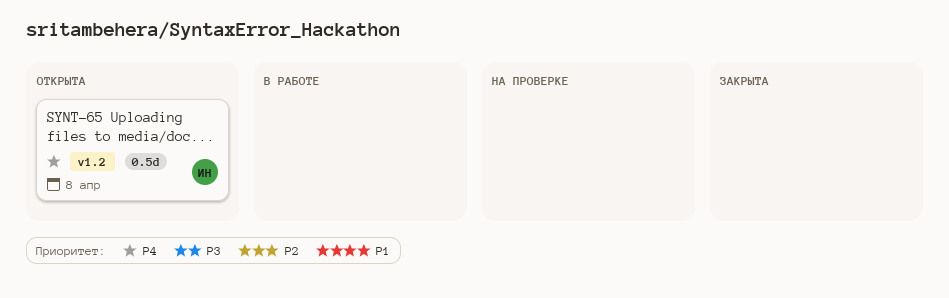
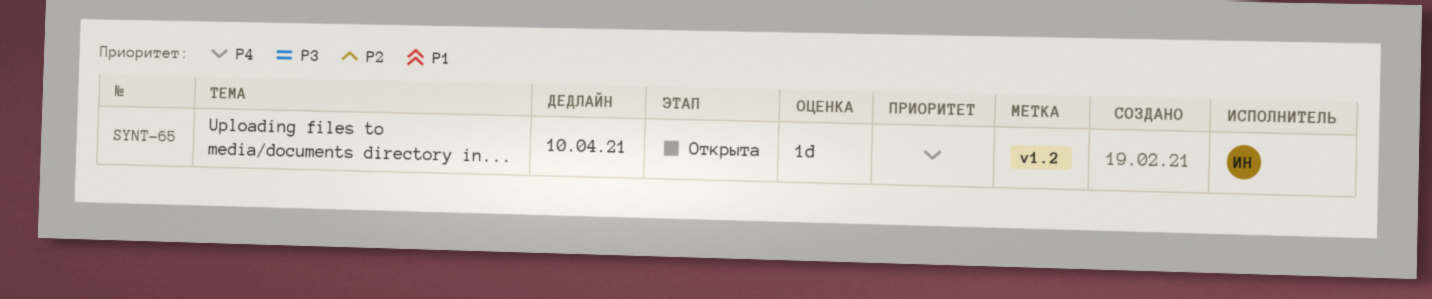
SYNT-65, estimate: 0.5d -> 1d
SYNT-65, due: Apr 8 -> Apr 10

